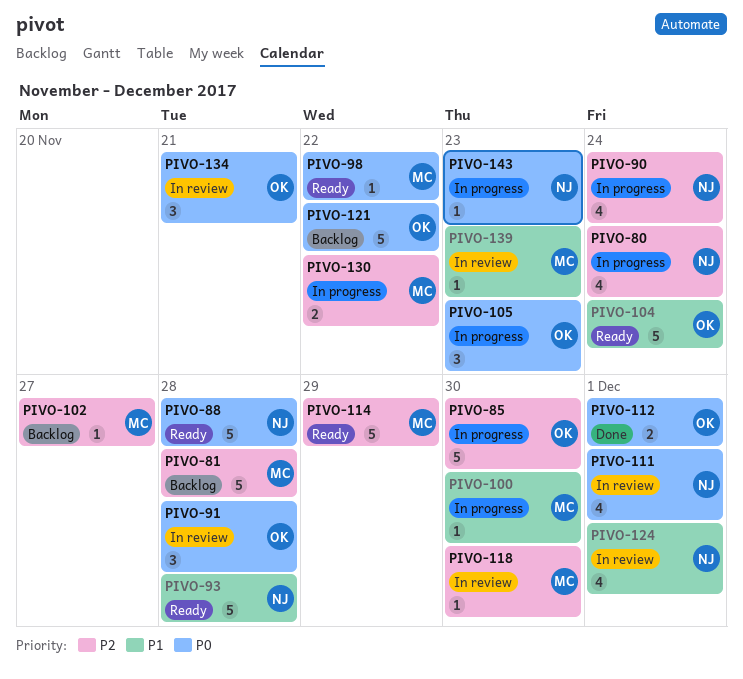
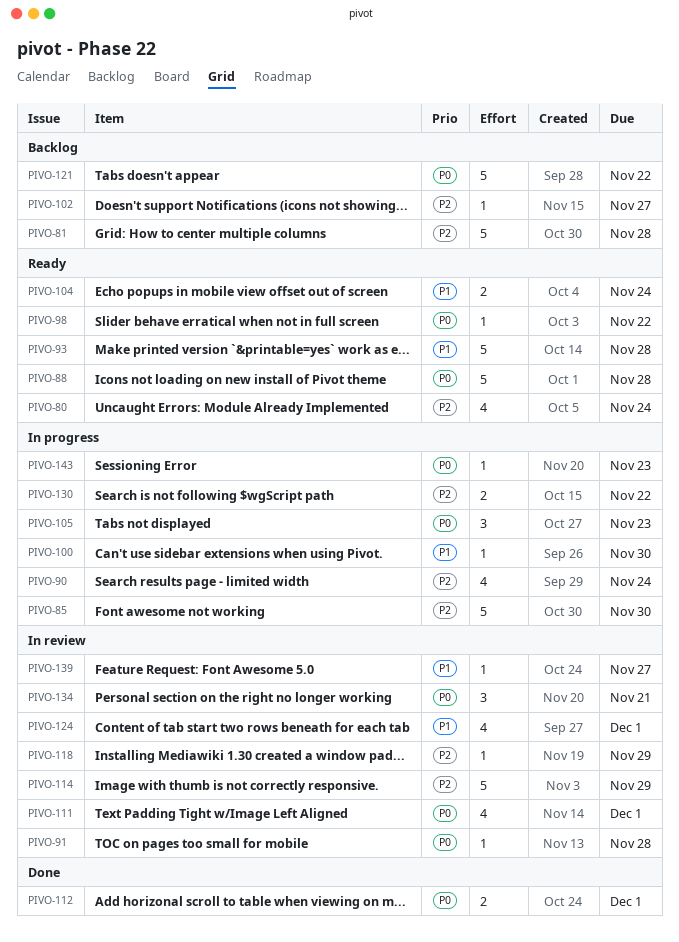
PIVO-80, status: In progress -> Ready
PIVO-91, estimate: 3 -> 1
PIVO-104, estimate: 5 -> 2
PIVO-114, status: Ready -> In review
PIVO-118, due: Nov 30 -> Nov 29
PIVO-139, due: Nov 23 -> Nov 27

